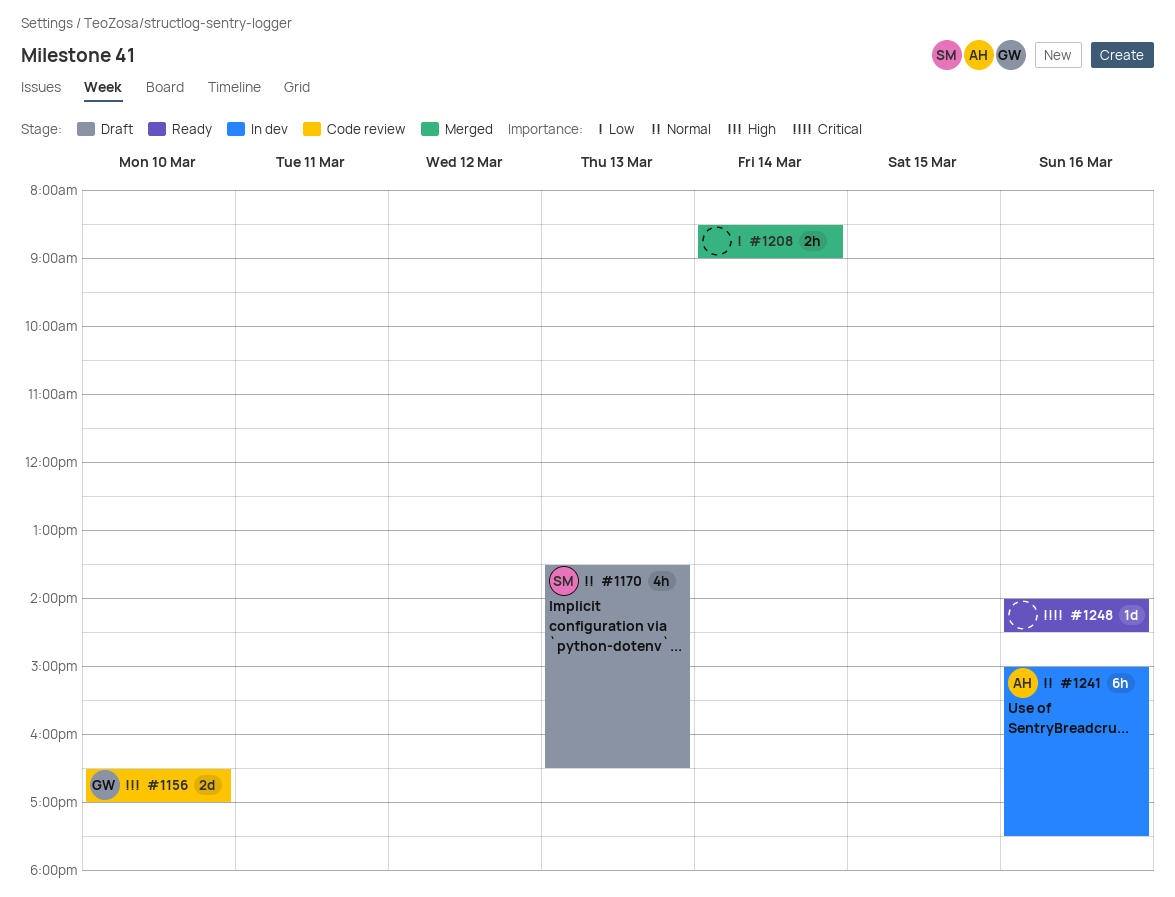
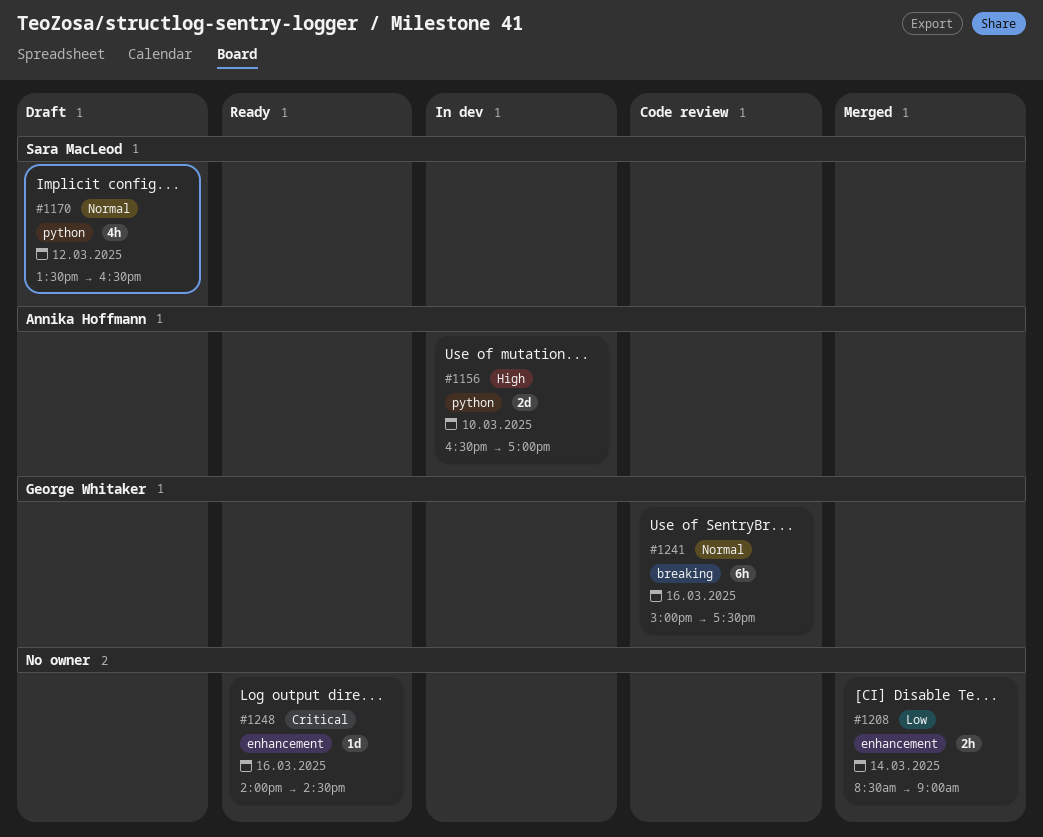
#1156, status: Code review -> In dev
#1156, owner: George Whitaker -> Annika Hoffmann
#1170, day: Mar 13 -> Mar 12
#1241, status: In dev -> Code review
#1241, owner: Annika Hoffmann -> George Whitaker

